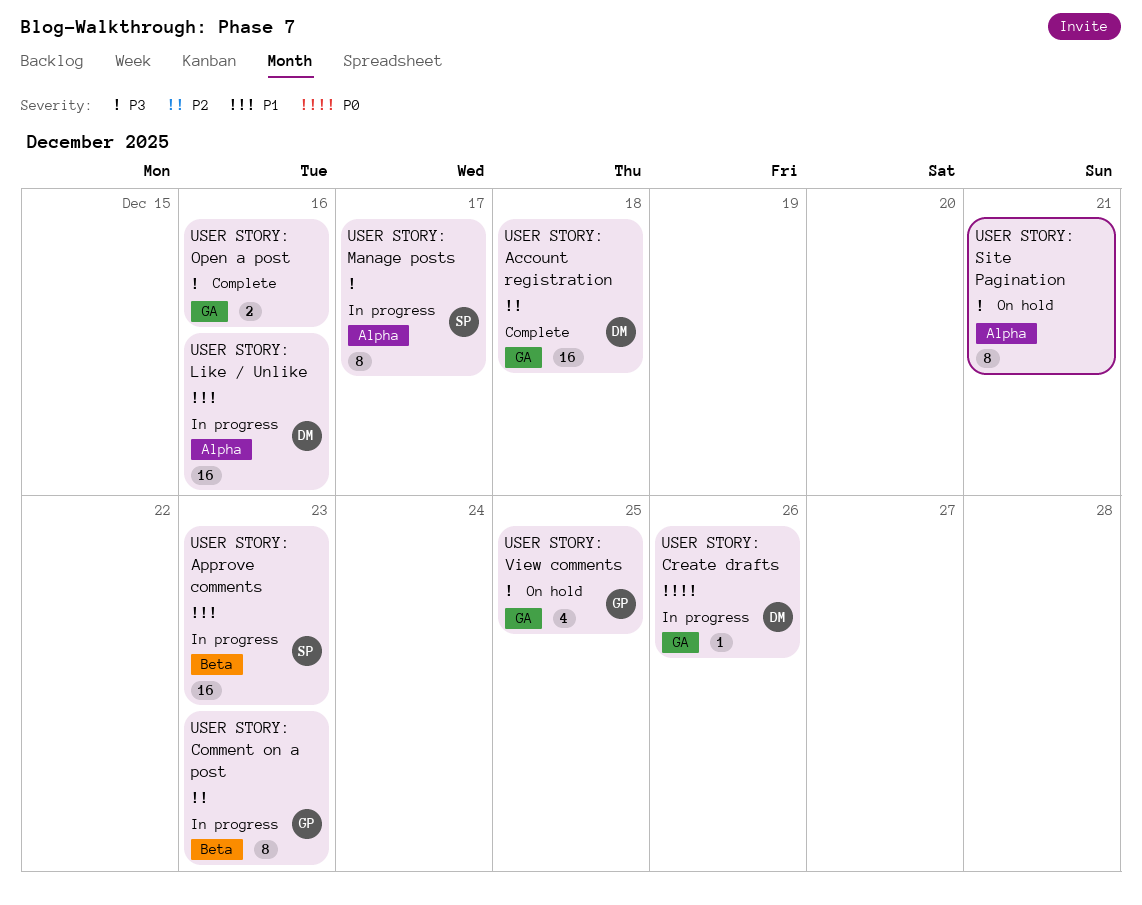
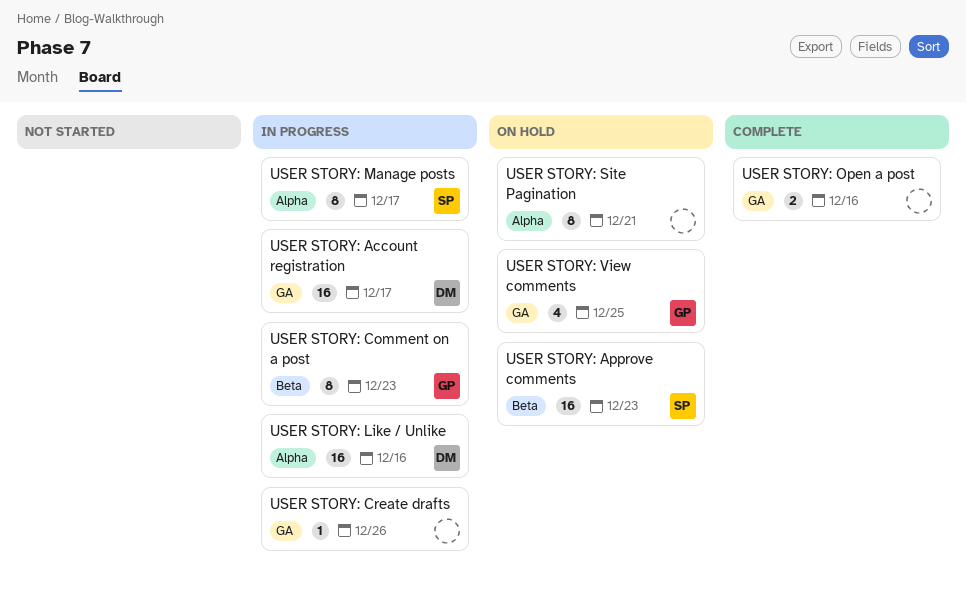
USER STORY: Account registration, status: Complete -> In progress
USER STORY: Account registration, due: Dec 18 -> Dec 17
USER STORY: Approve comments, status: In progress -> On hold
USER STORY: Create drafts, owner: DM -> none

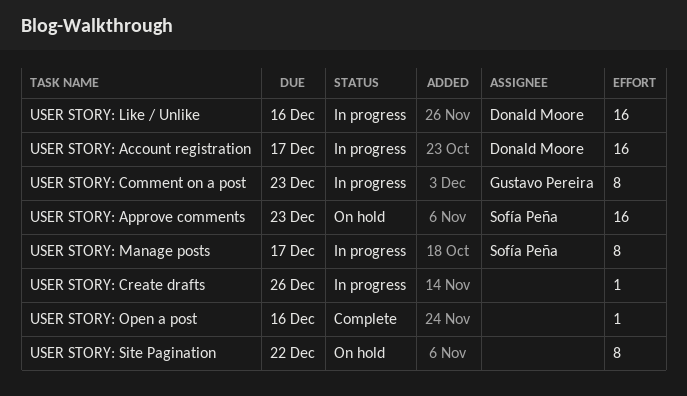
USER STORY: Open a post, estimate: 2 -> 1
USER STORY: Site Pagination, due: Dec 21 -> Dec 22
USER STORY: View comments: present -> none

